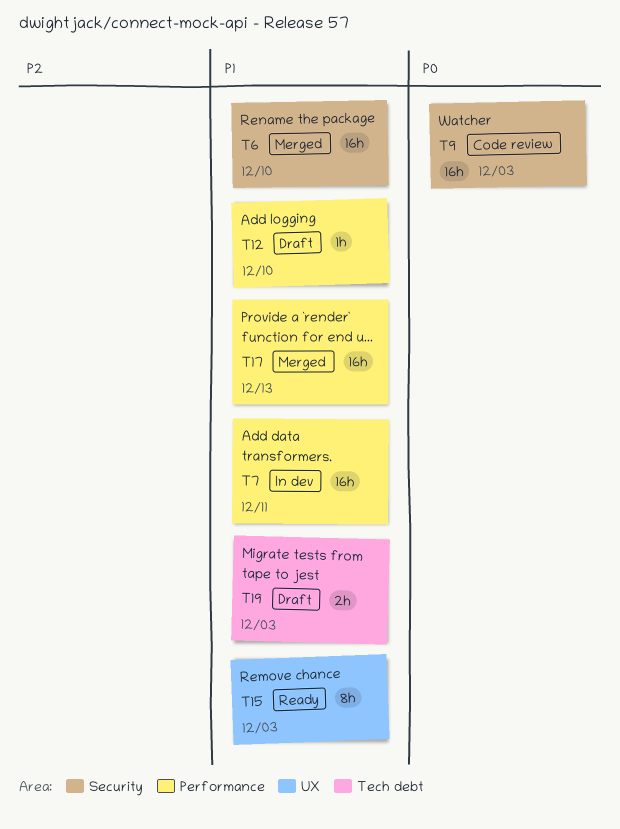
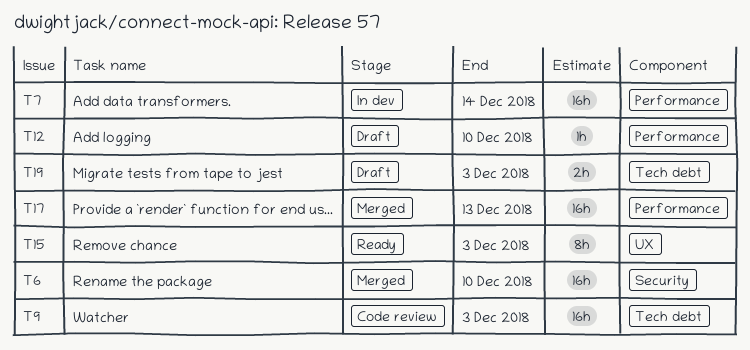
T7, due: Dec 11 -> Dec 14
T9, label: Security -> Tech debt

